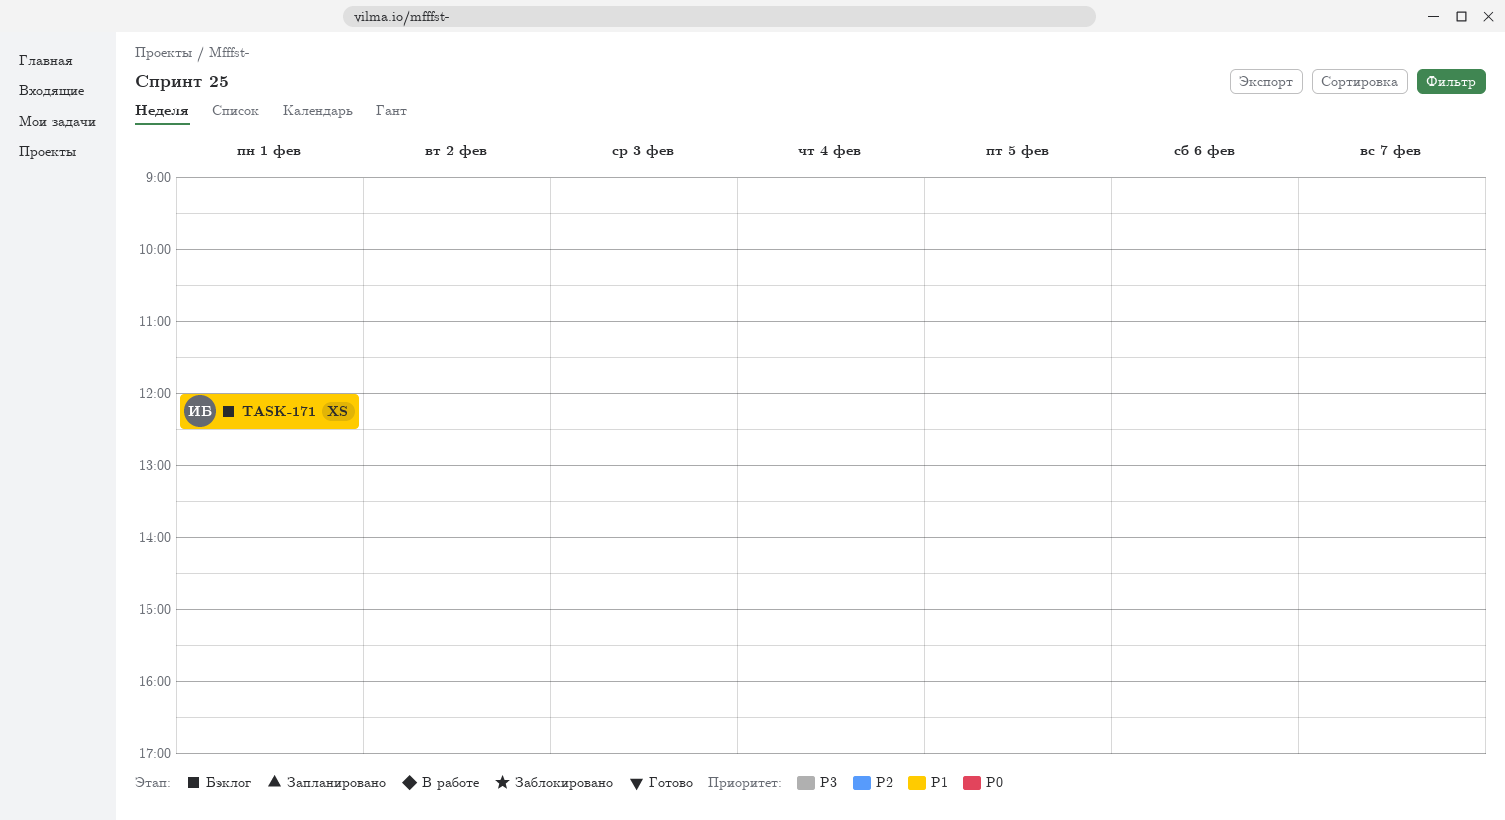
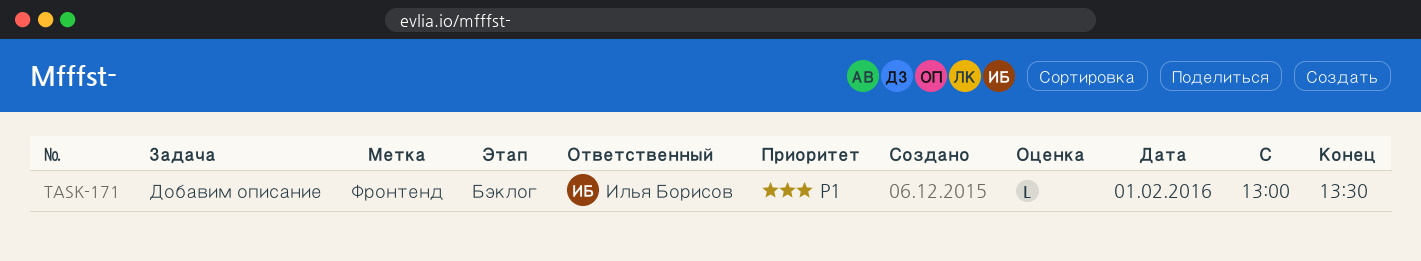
TASK-171, estimate: XS -> L
TASK-171, begins: 12:00 -> 13:00
TASK-171, ends: 12:30 -> 13:30

